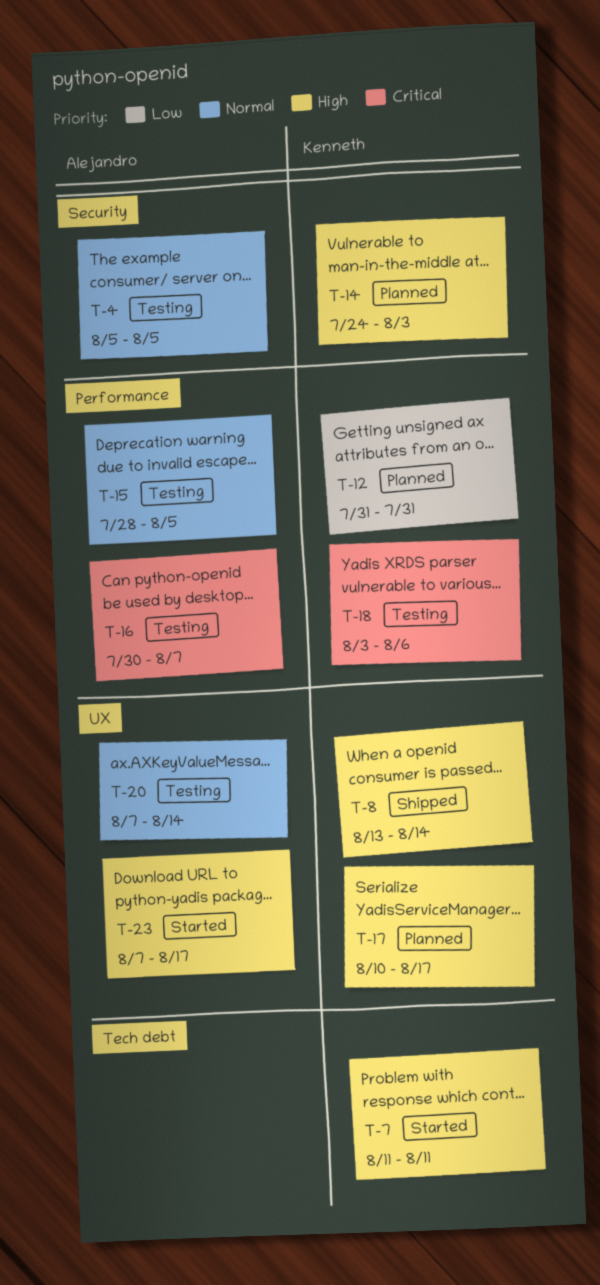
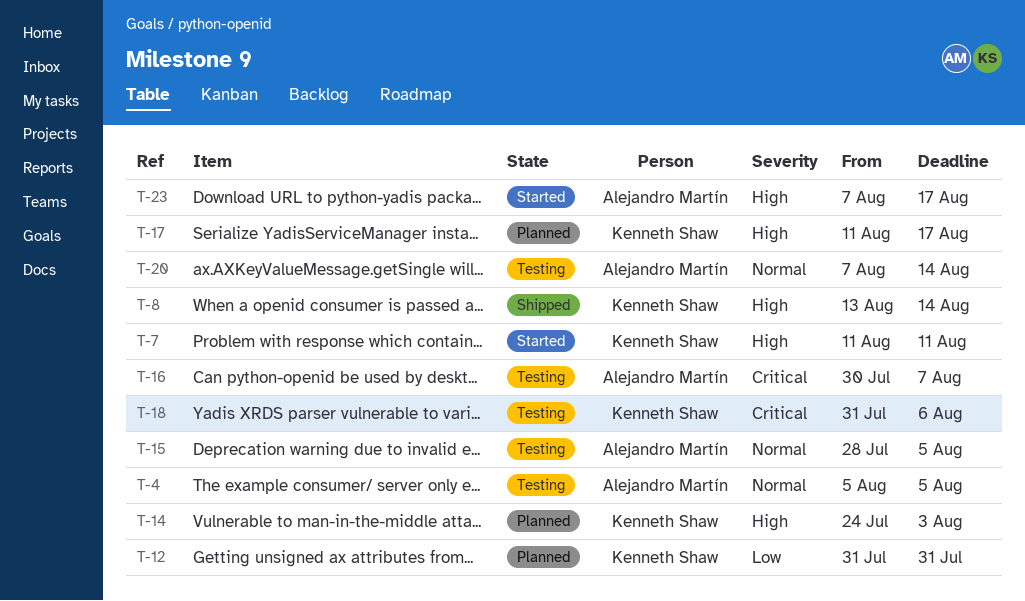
T-17, start: Aug 10 -> Aug 11
T-18, start: Aug 3 -> Jul 31

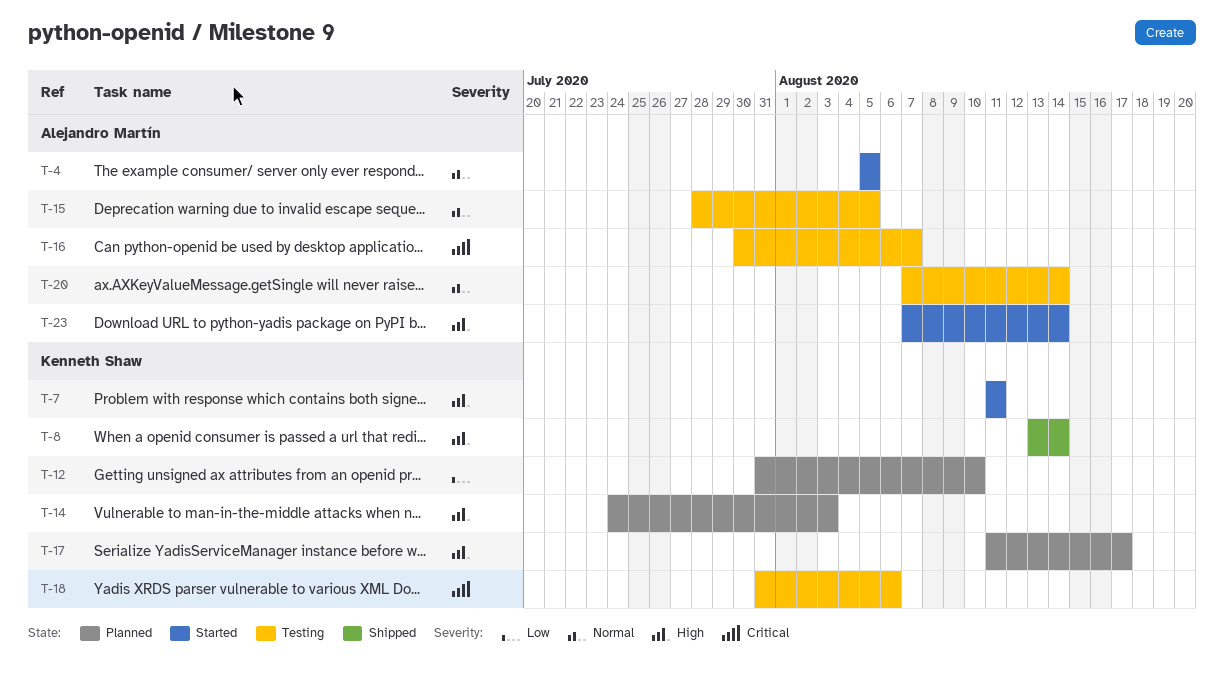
T-4, status: Testing -> Started
T-12, due: Jul 31 -> Aug 10
T-23, due: Aug 17 -> Aug 14

